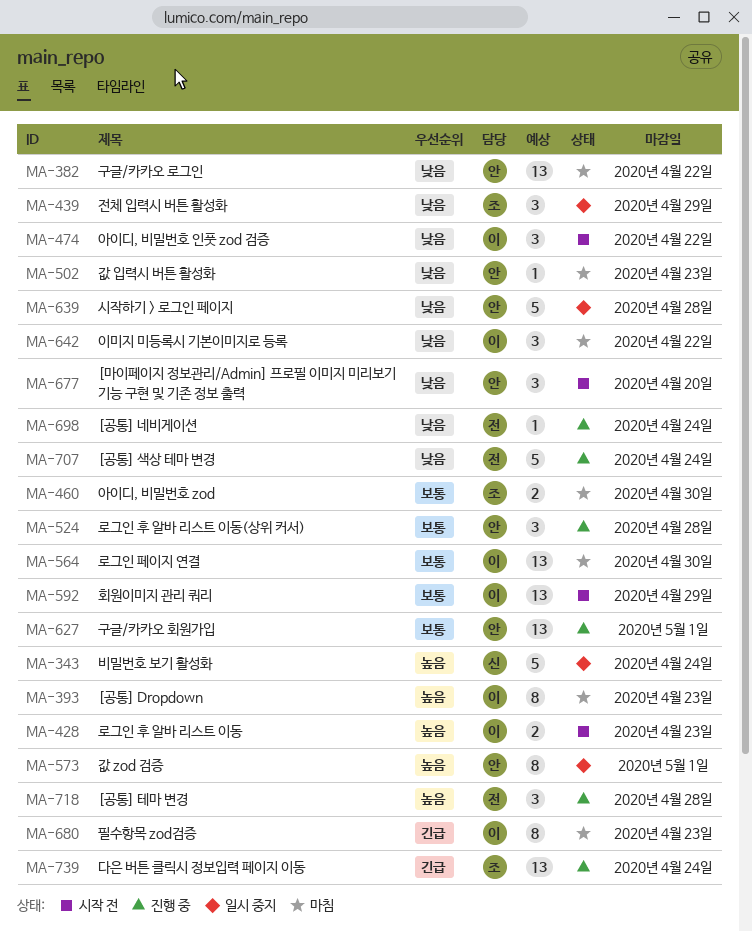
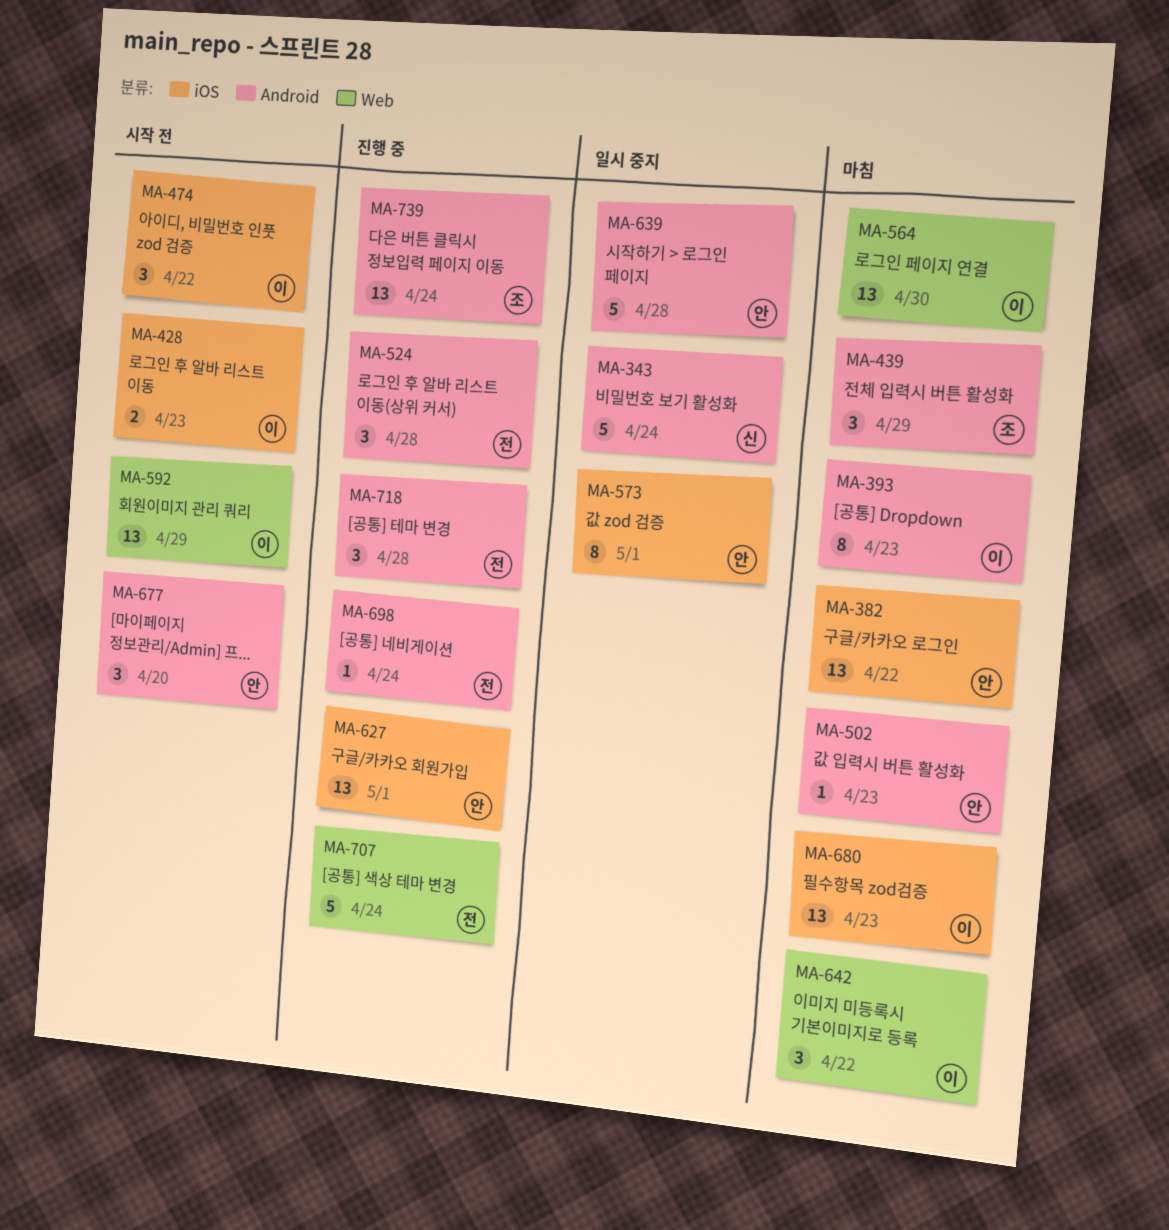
MA-439, status: 일시 중지 -> 마침
MA-460: present -> none
MA-524, owner: 안 -> 전
MA-680, estimate: 8 -> 13

